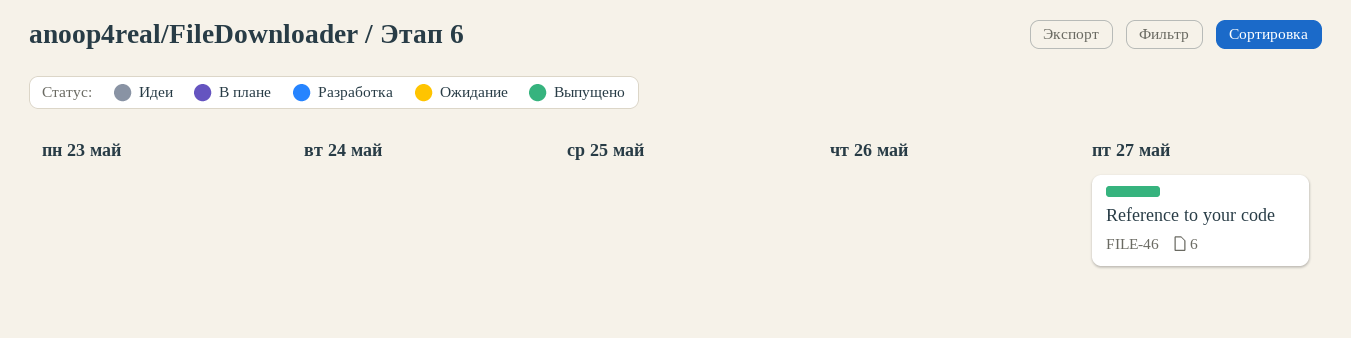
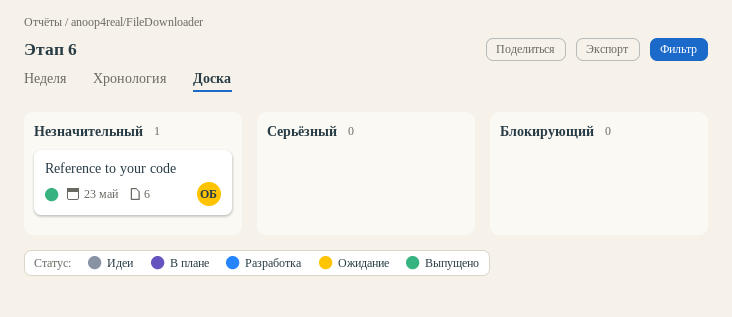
Reference to your code, due: May 27 -> May 23

